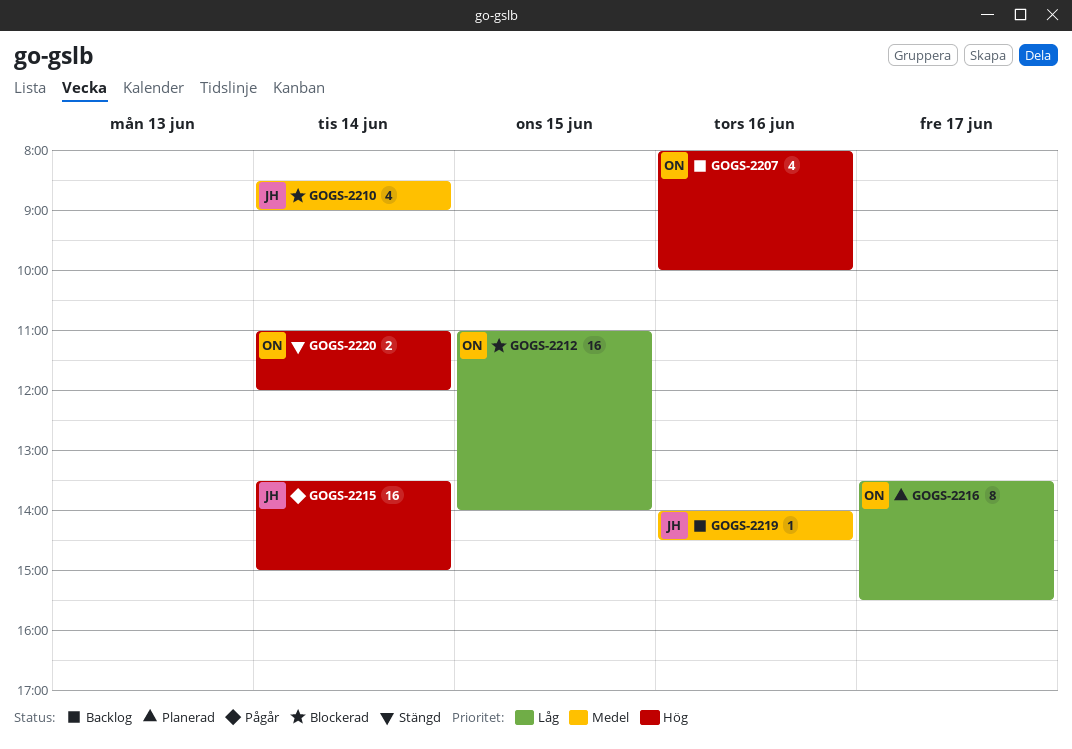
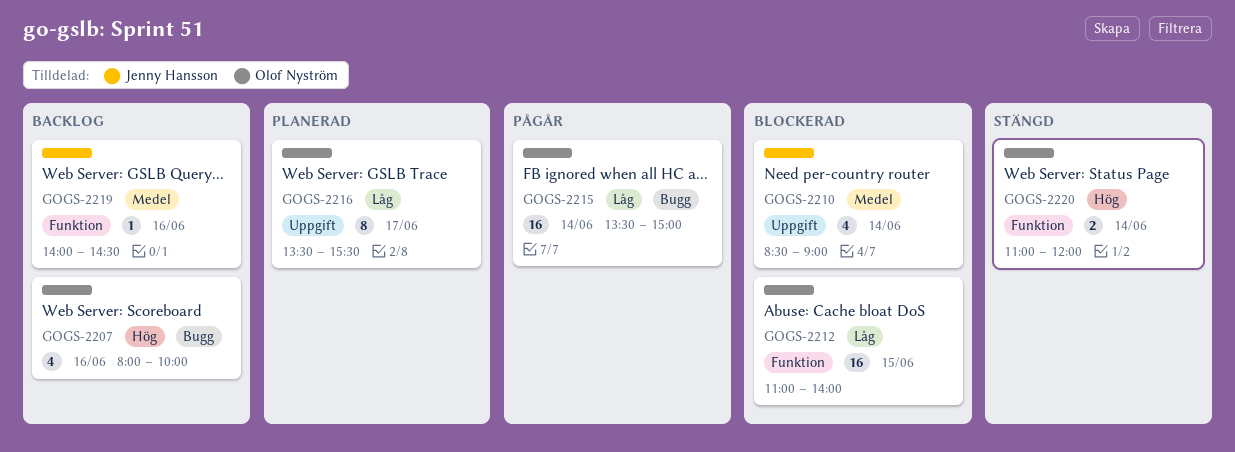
GOGS-2215, owner: Jenny Hansson -> Olof Nyström
GOGS-2215, priority: Hög -> Låg

